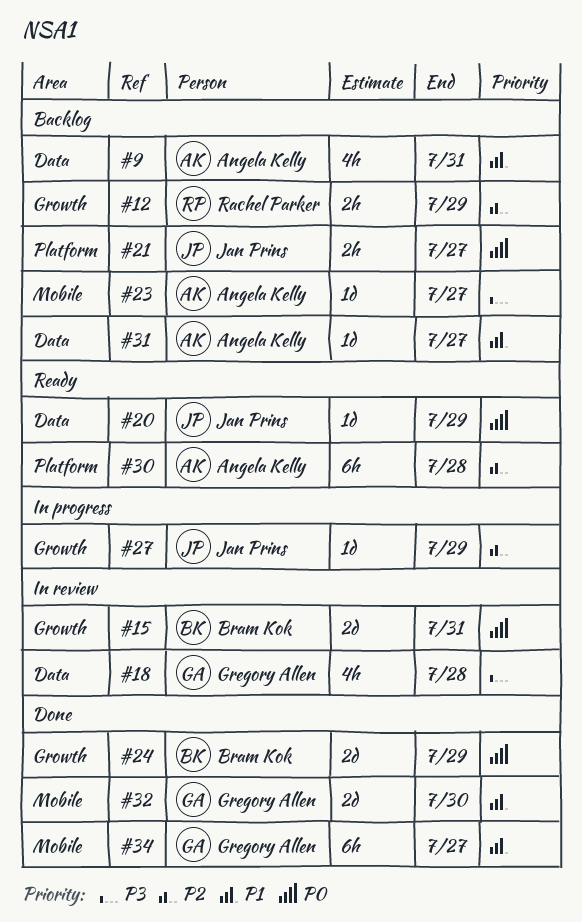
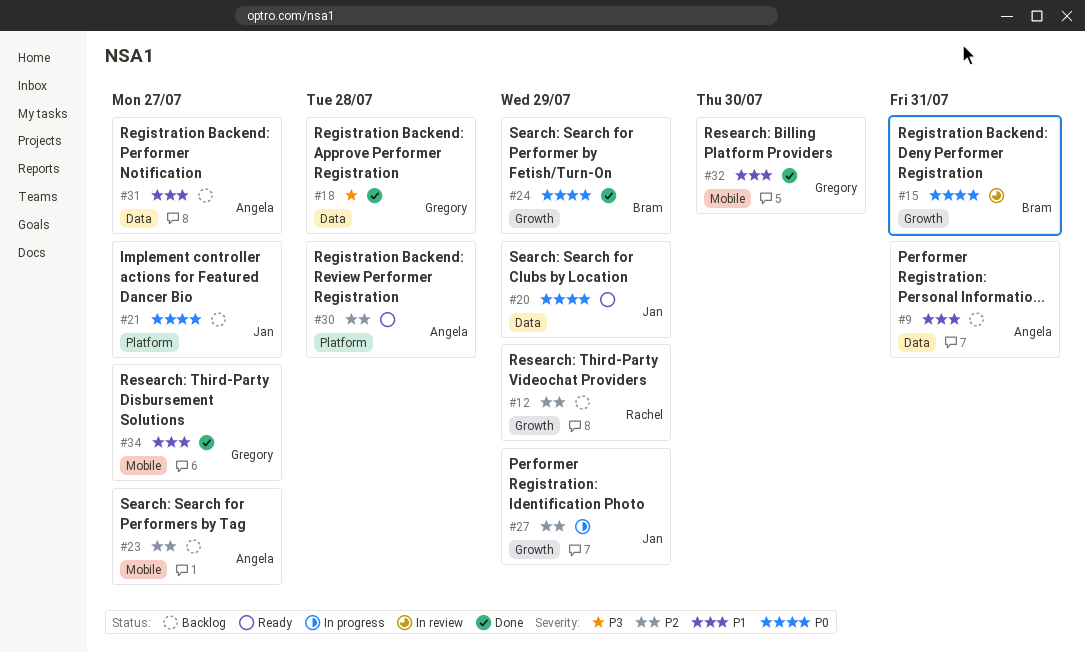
#18, status: In review -> Done
#23, priority: P3 -> P2

